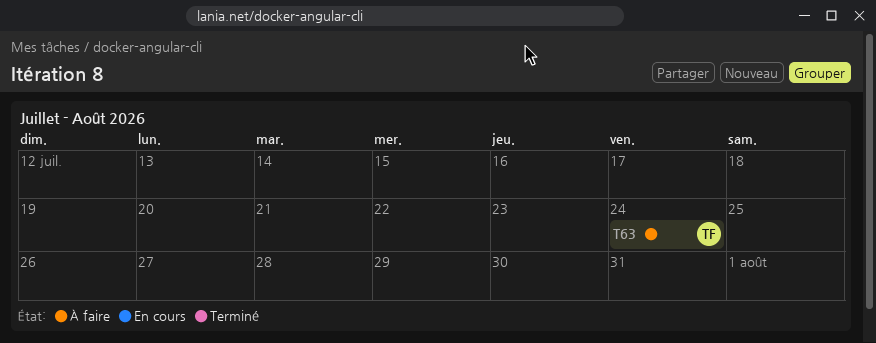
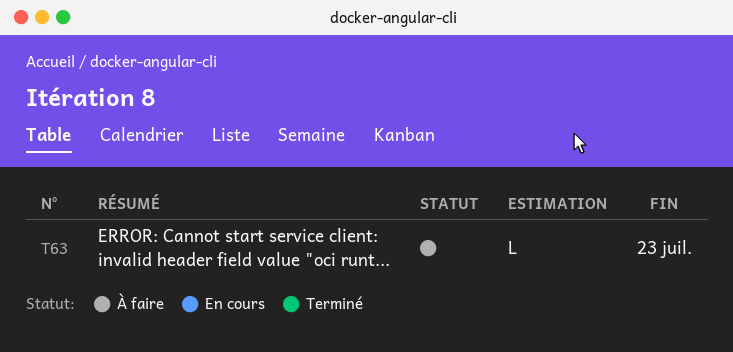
T63, due: Jul 24 -> Jul 23

